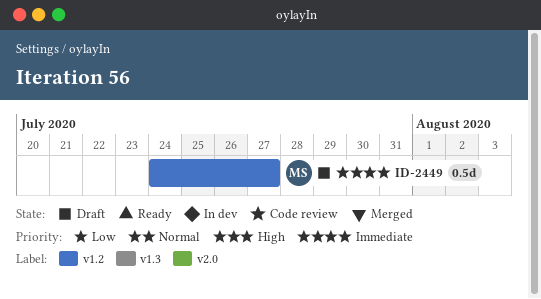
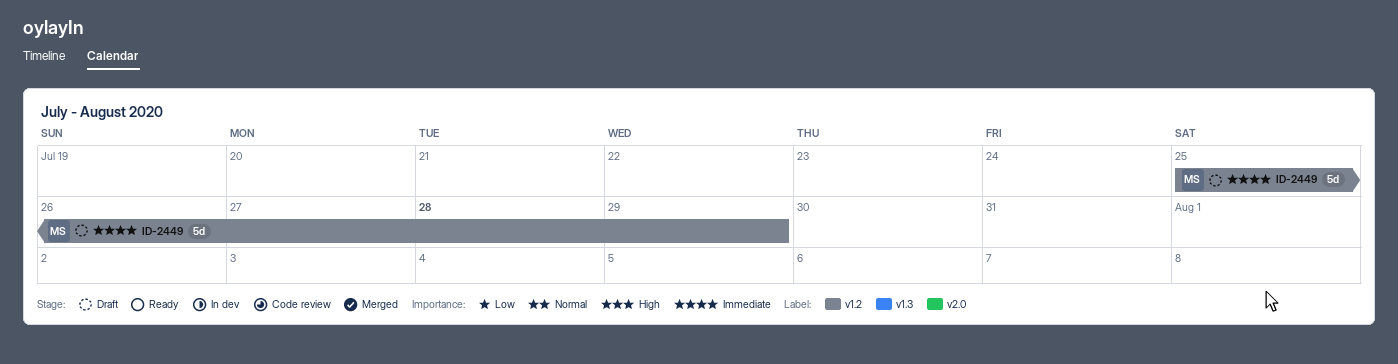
ID-2449, estimate: 0.5d -> 5d
ID-2449, start: Jul 24 -> Jul 25
ID-2449, due: Jul 27 -> Jul 29

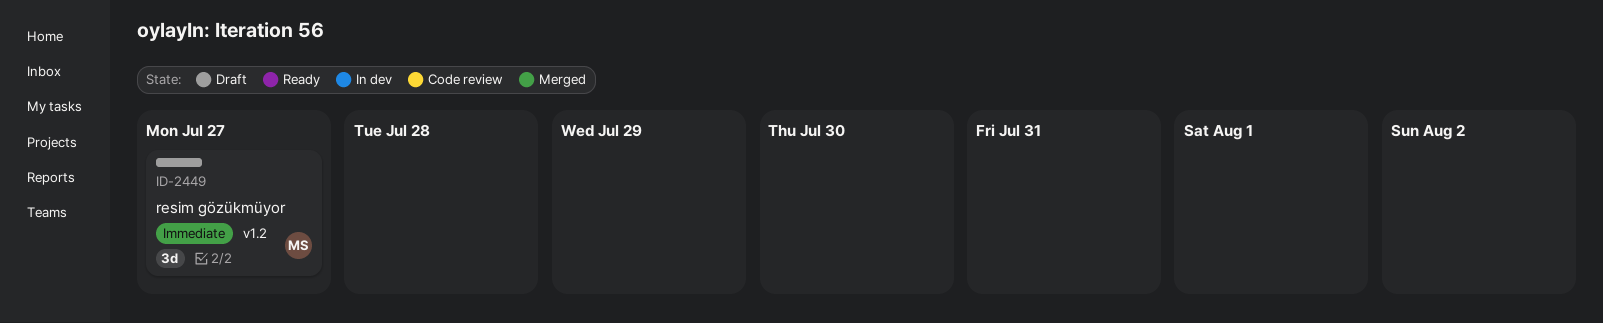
ID-2449, estimate: 5d -> 3d
ID-2449, due: Jul 29 -> Jul 27

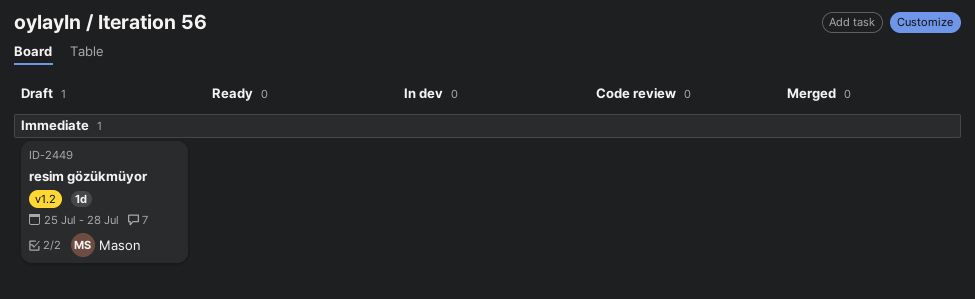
ID-2449, estimate: 3d -> 1d
ID-2449, due: Jul 27 -> Jul 28

